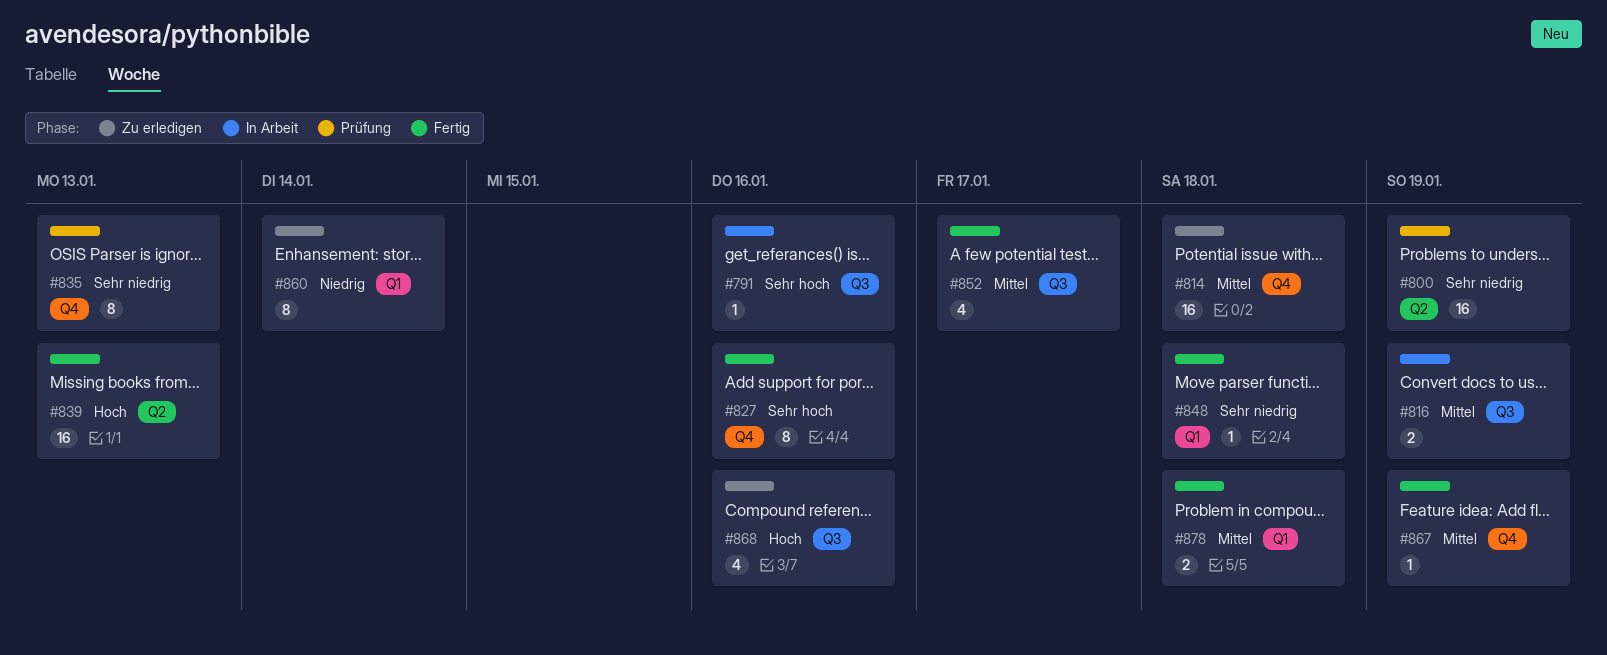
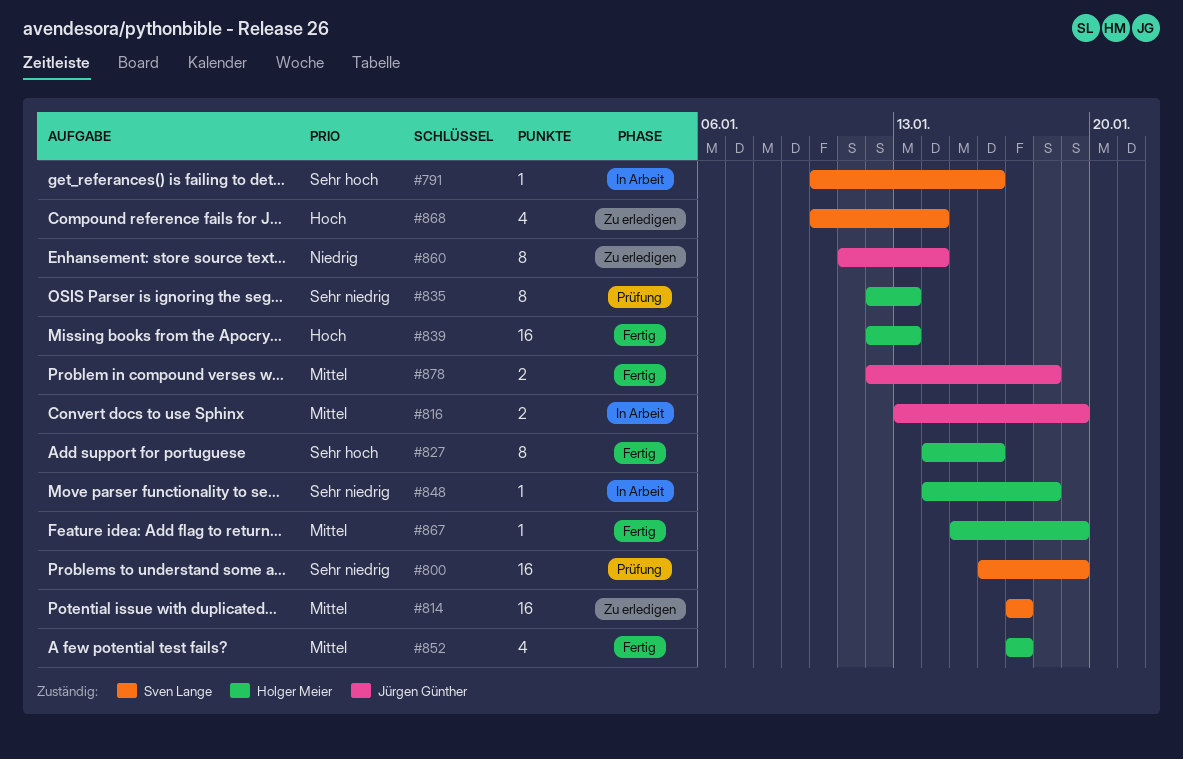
#814, due: Jan 18 -> Jan 17
#848, status: Fertig -> In Arbeit
#868, due: Jan 16 -> Jan 14

